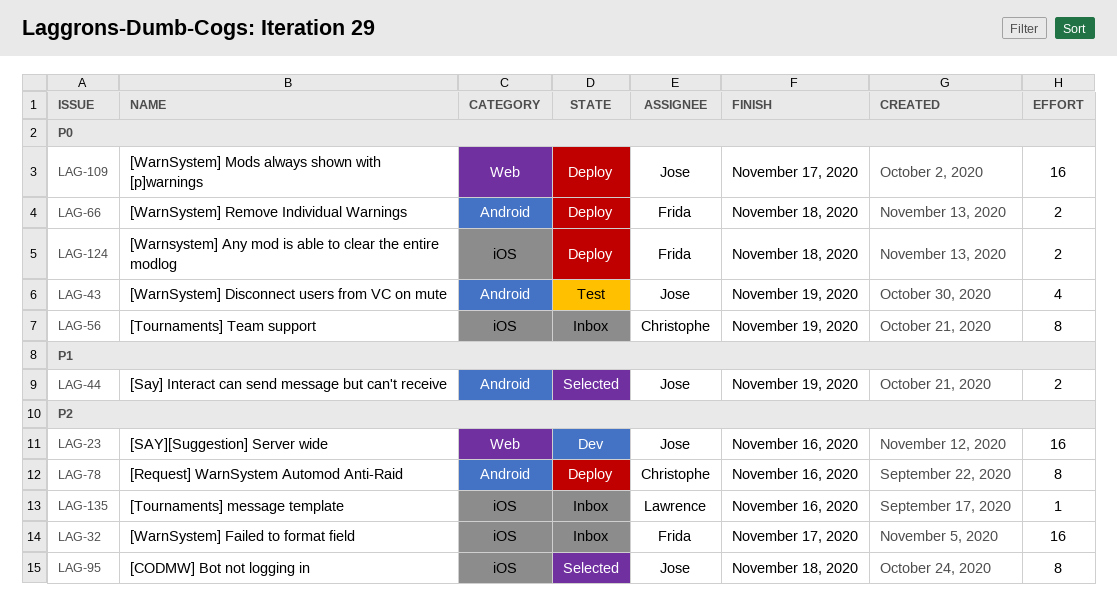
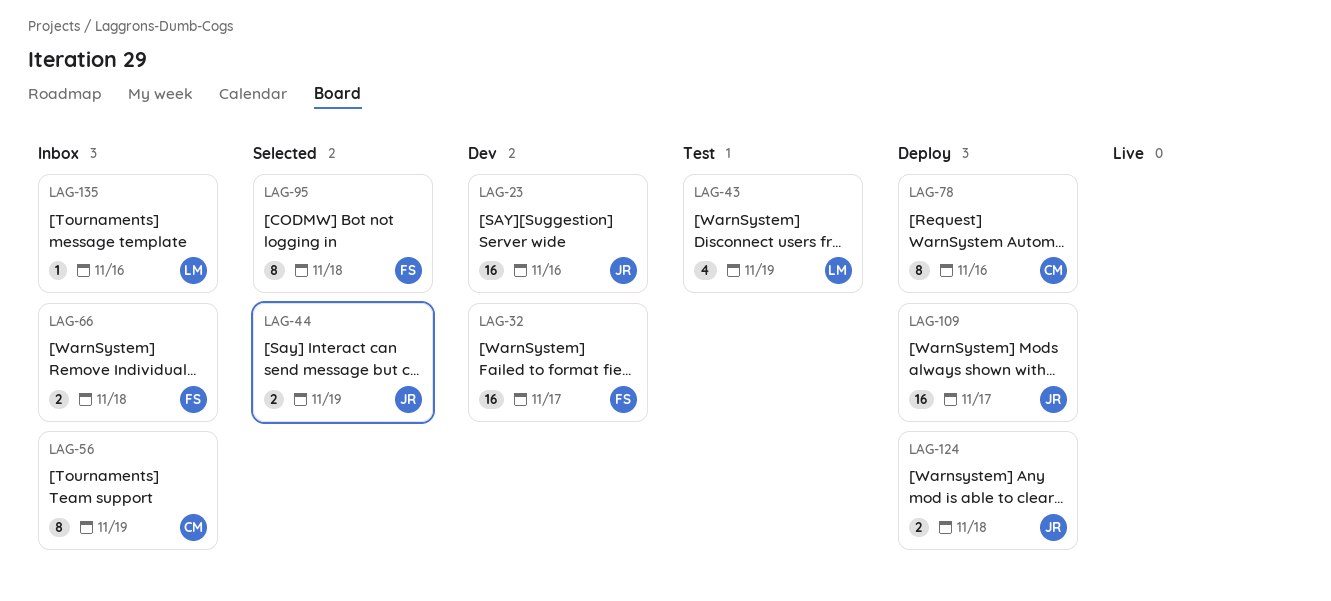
LAG-32, status: Inbox -> Dev
LAG-43, owner: Jose -> Lawrence
LAG-66, status: Deploy -> Inbox
LAG-95, owner: Jose -> Frida
LAG-124, owner: Frida -> Jose

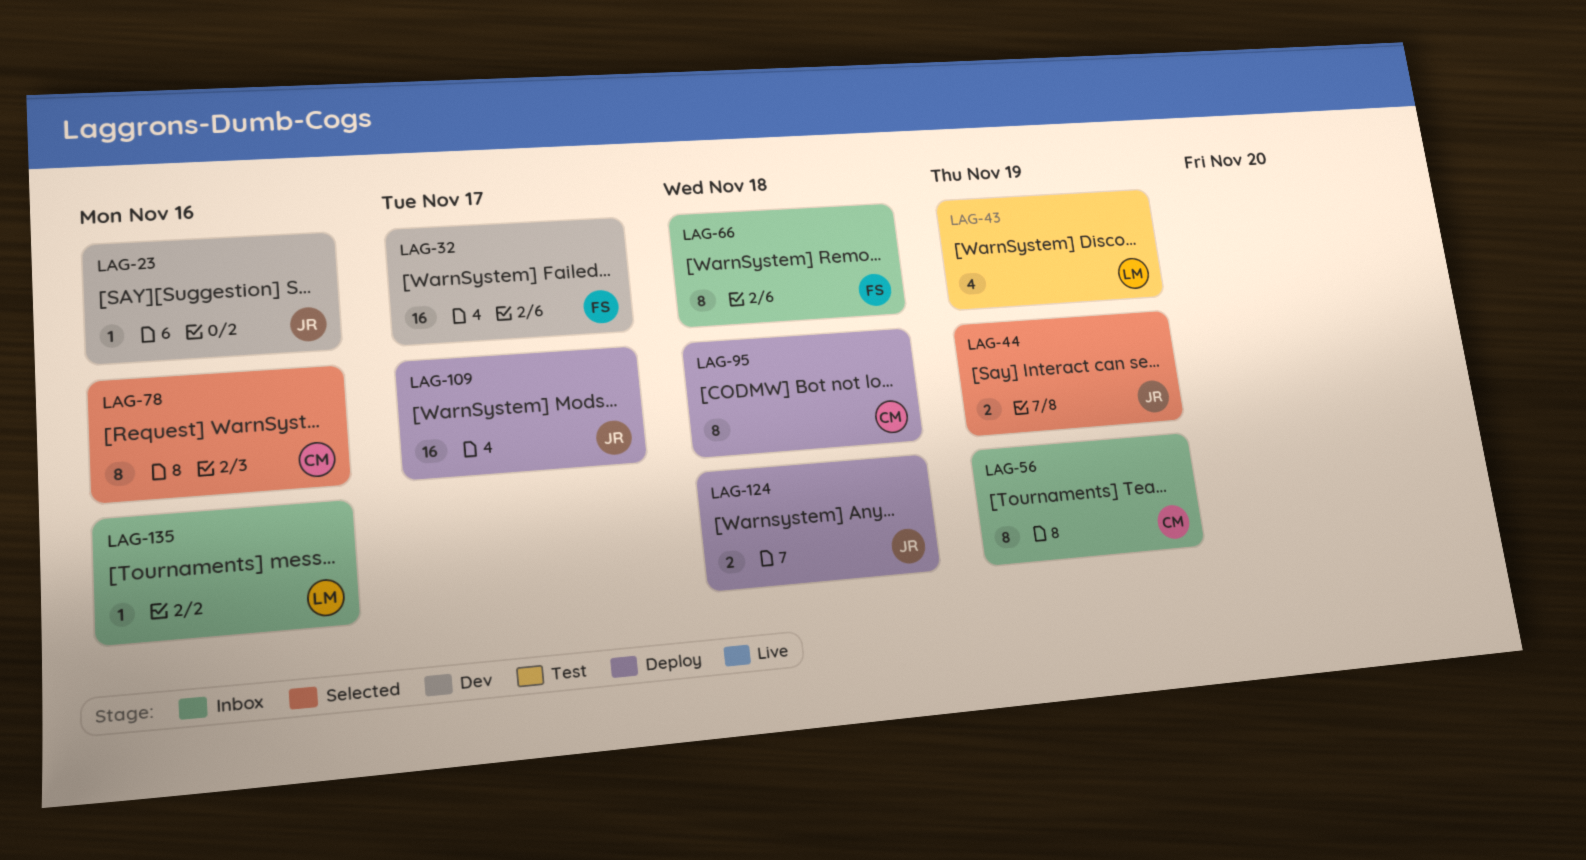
LAG-23, estimate: 16 -> 1
LAG-66, estimate: 2 -> 8
LAG-78, status: Deploy -> Selected
LAG-95, status: Selected -> Deploy
LAG-95, owner: FS -> CM

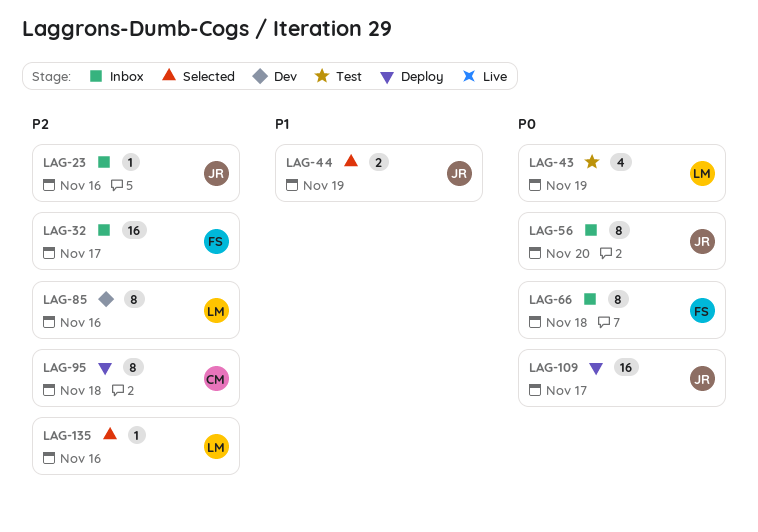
LAG-23, status: Dev -> Inbox
LAG-32, status: Dev -> Inbox
LAG-56, owner: CM -> JR
LAG-56, due: Nov 19 -> Nov 20
LAG-78: present -> none
LAG-85: none -> present
LAG-124: present -> none
LAG-135, status: Inbox -> Selected

